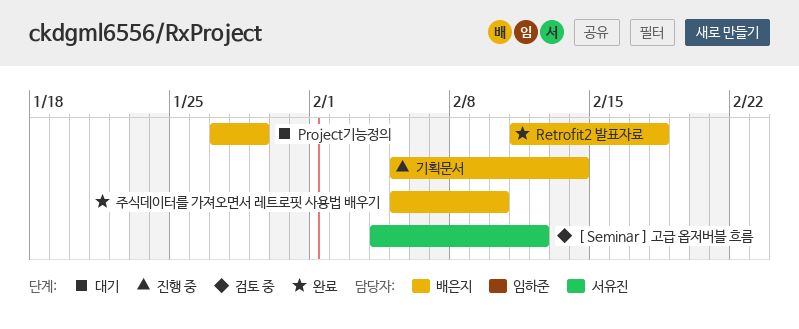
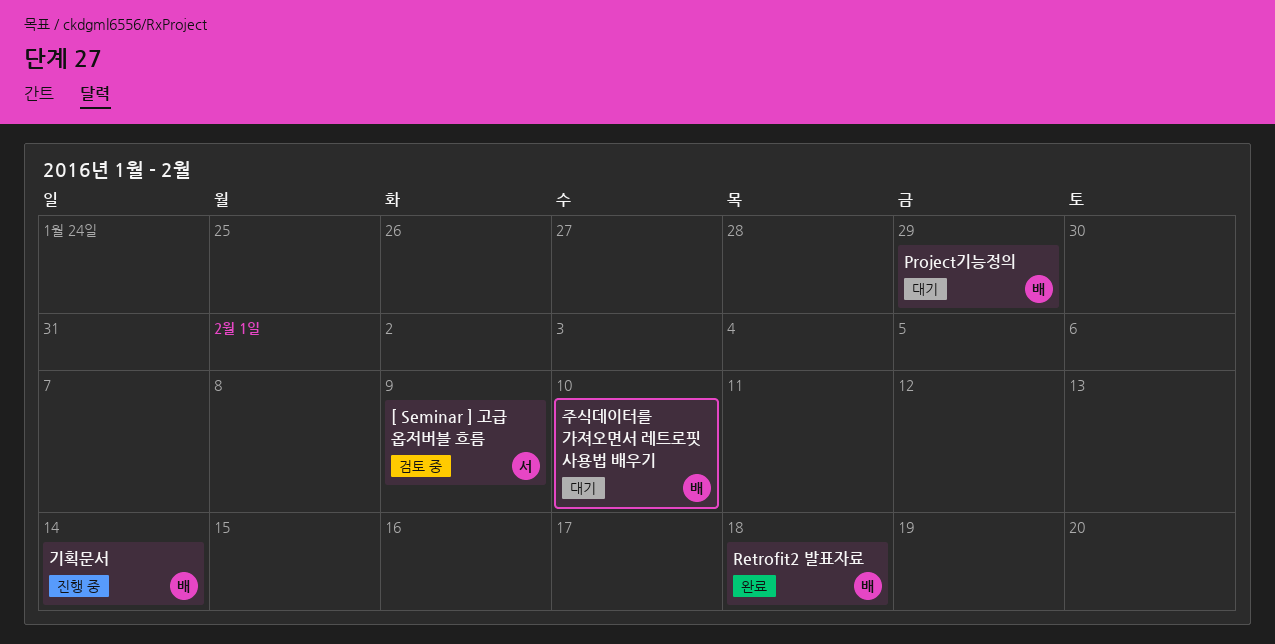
[ Seminar ] 고급 옵저버블 흐름, due: Feb 12 -> Feb 9
주식데이터를 가져오면서 레트로핏 사용법 배우기, status: 완료 -> 대기

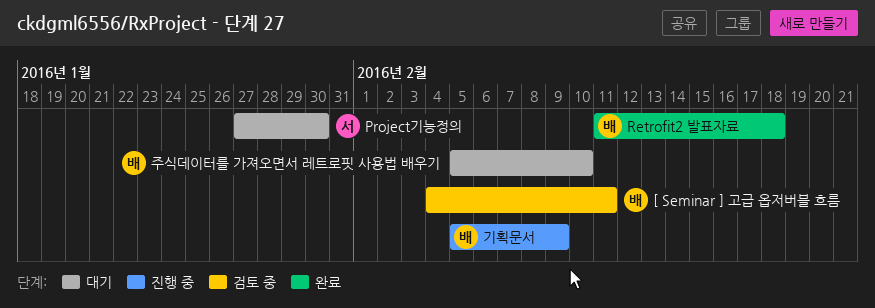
[ Seminar ] 고급 옵저버블 흐름, owner: 서 -> 배
[ Seminar ] 고급 옵저버블 흐름, due: Feb 9 -> Feb 11
Project기능정의, owner: 배 -> 서
Project기능정의, due: Jan 29 -> Jan 30
기획문서, due: Feb 14 -> Feb 9

